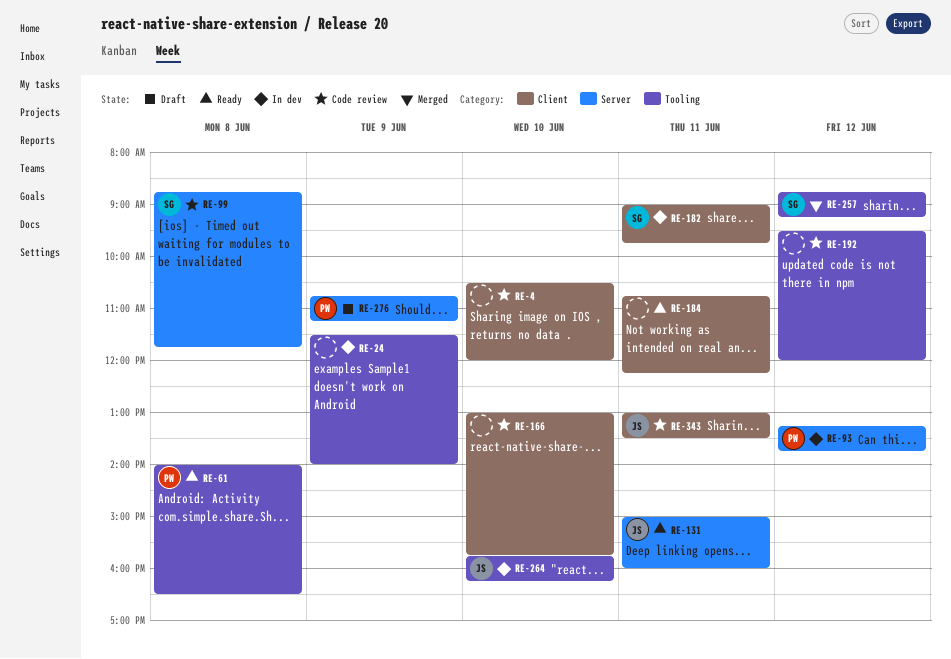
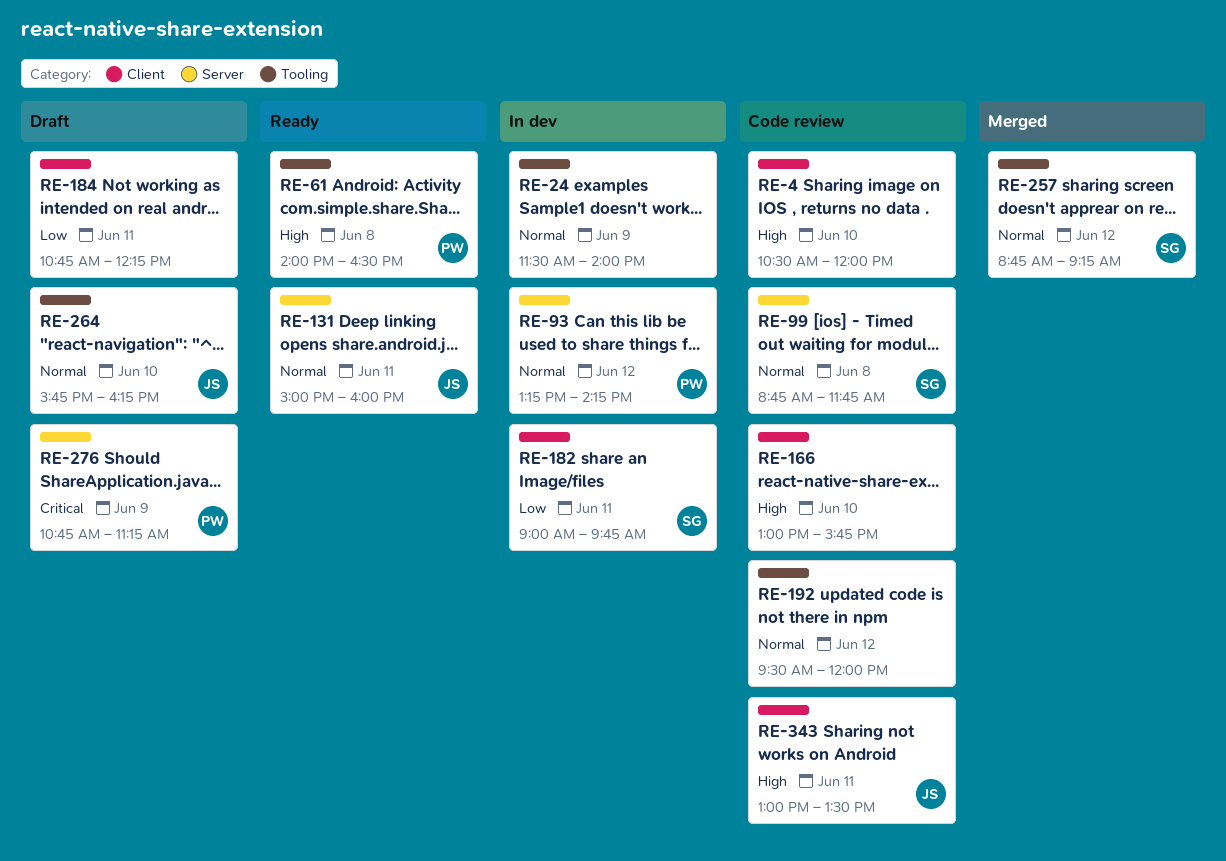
RE-93, ends: 13:45 -> 14:15
RE-184, status: Ready -> Draft
RE-264, status: In dev -> Draft

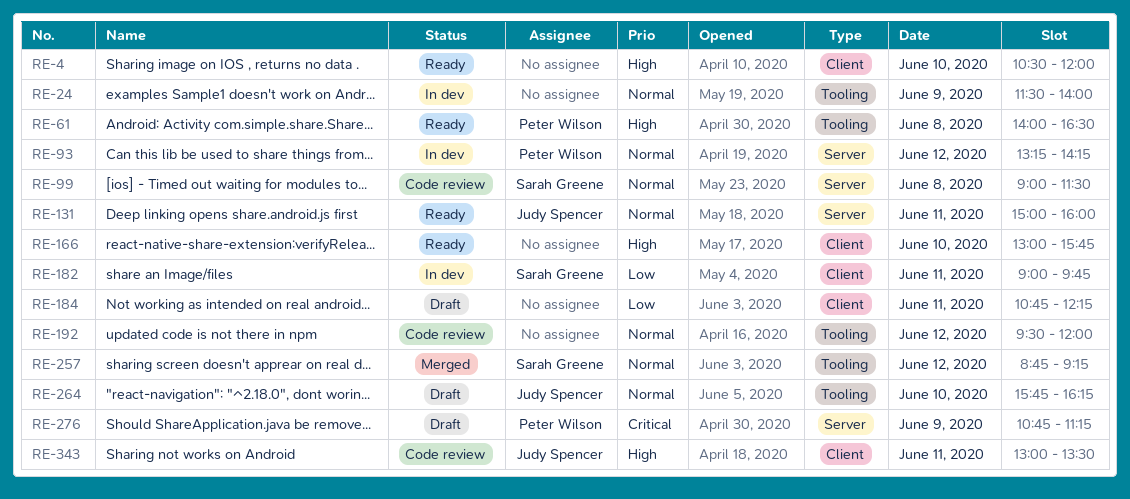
RE-4, status: Code review -> Ready
RE-99, begins: 08:45 -> 09:00
RE-99, ends: 11:45 -> 11:30
RE-166, status: Code review -> Ready

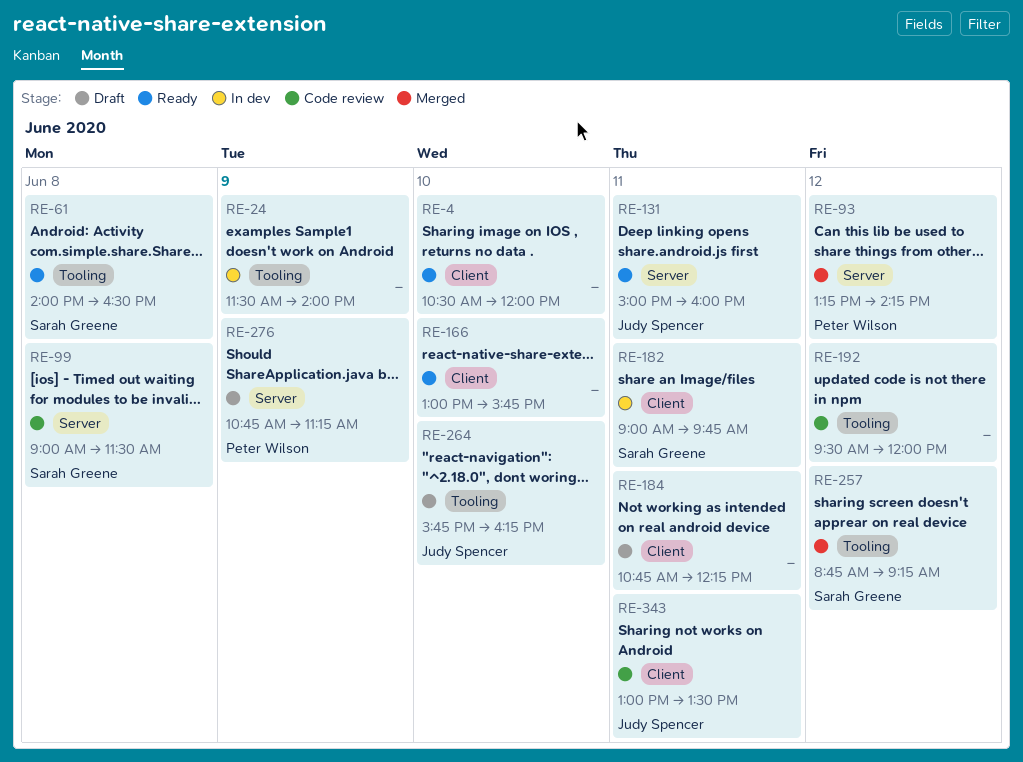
RE-61, owner: Peter Wilson -> Sarah Greene
RE-93, status: In dev -> Merged

